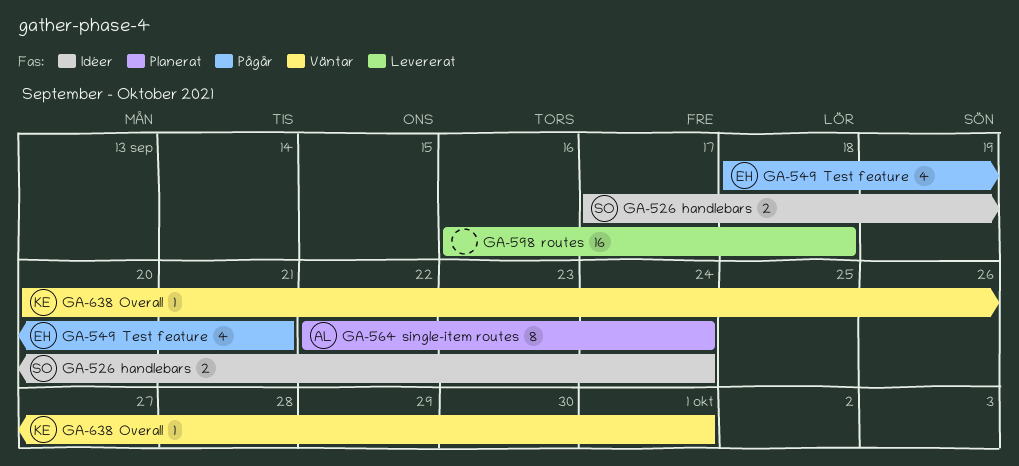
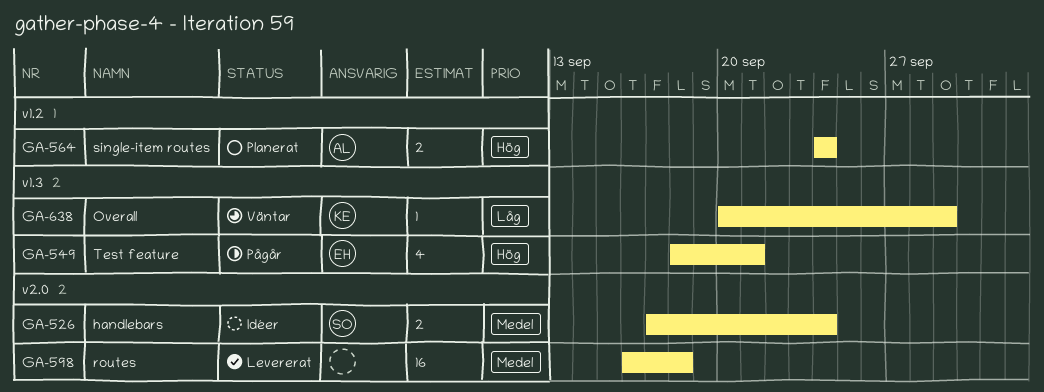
GA-564, estimate: 8 -> 2
GA-564, start: Sep 22 -> Sep 24
GA-638, due: Oct 1 -> Sep 29

